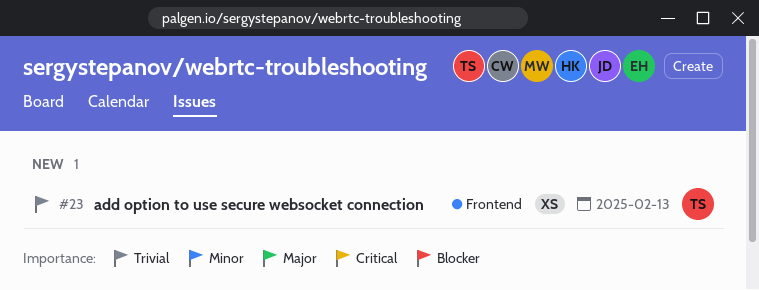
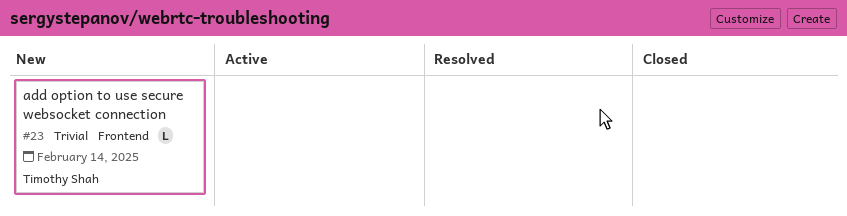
#23, estimate: XS -> L
#23, due: Feb 13 -> Feb 14

